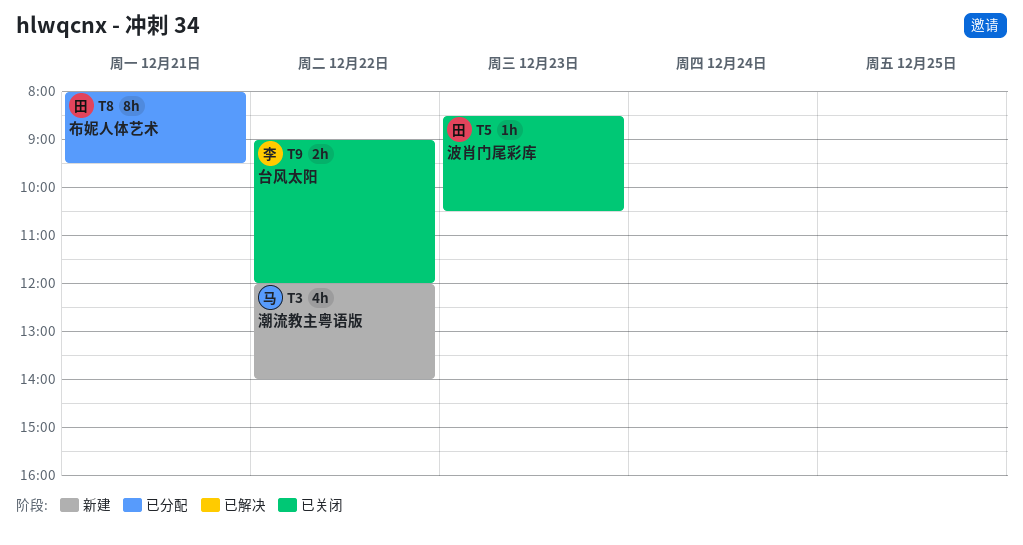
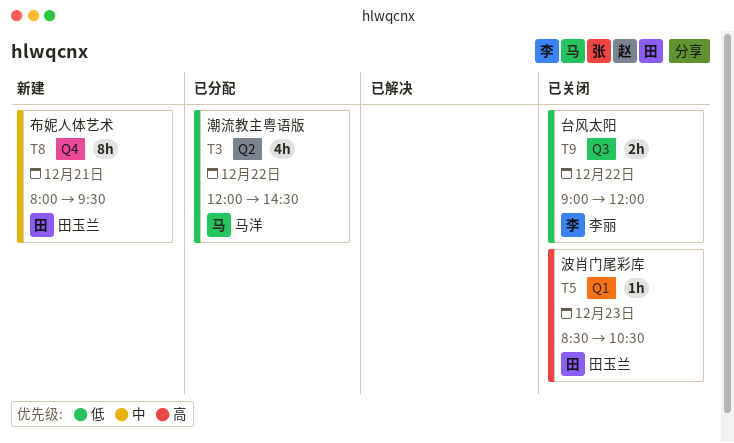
T3, status: 新建 -> 已分配
T3, ends: 14:00 -> 14:30
T8, status: 已分配 -> 新建

